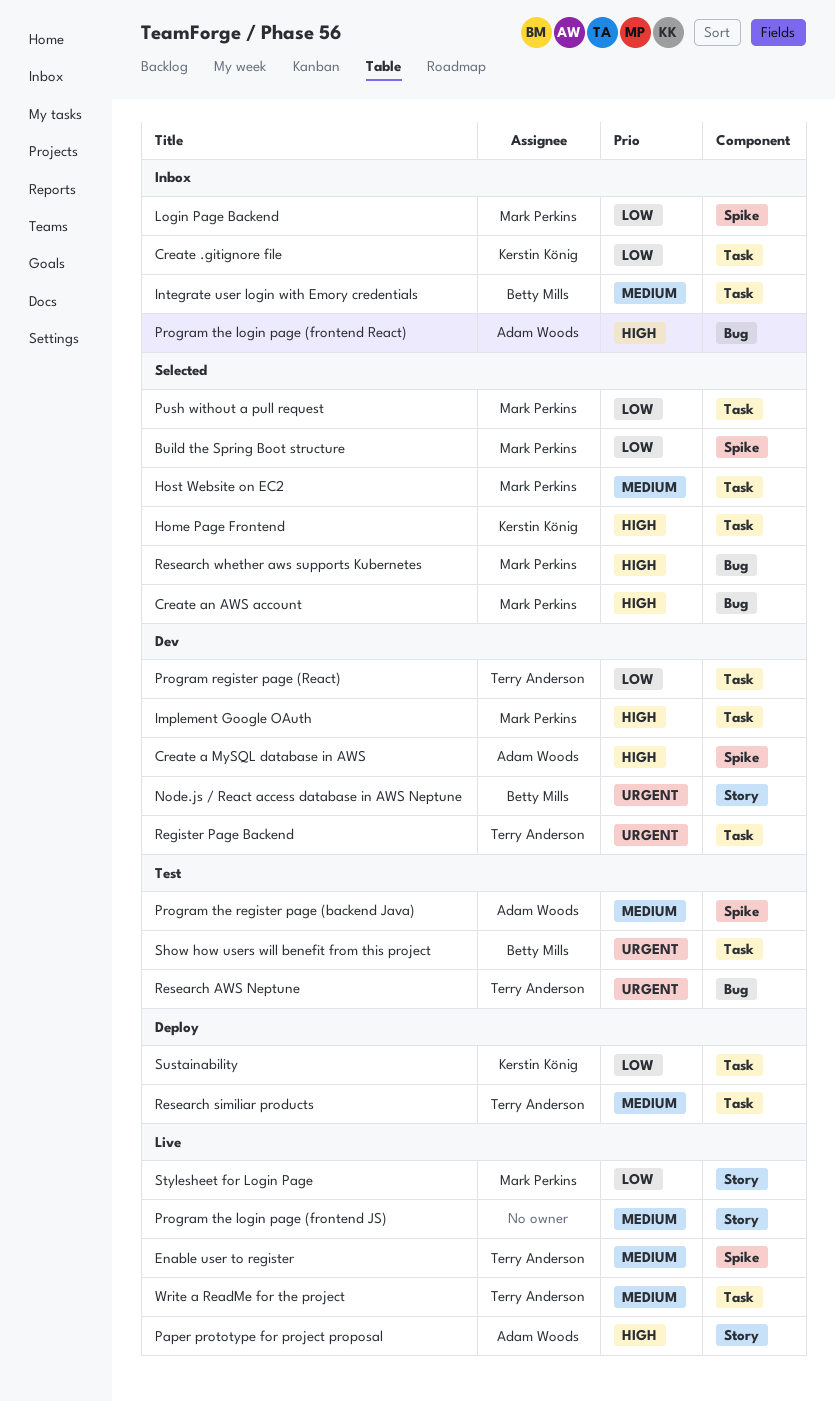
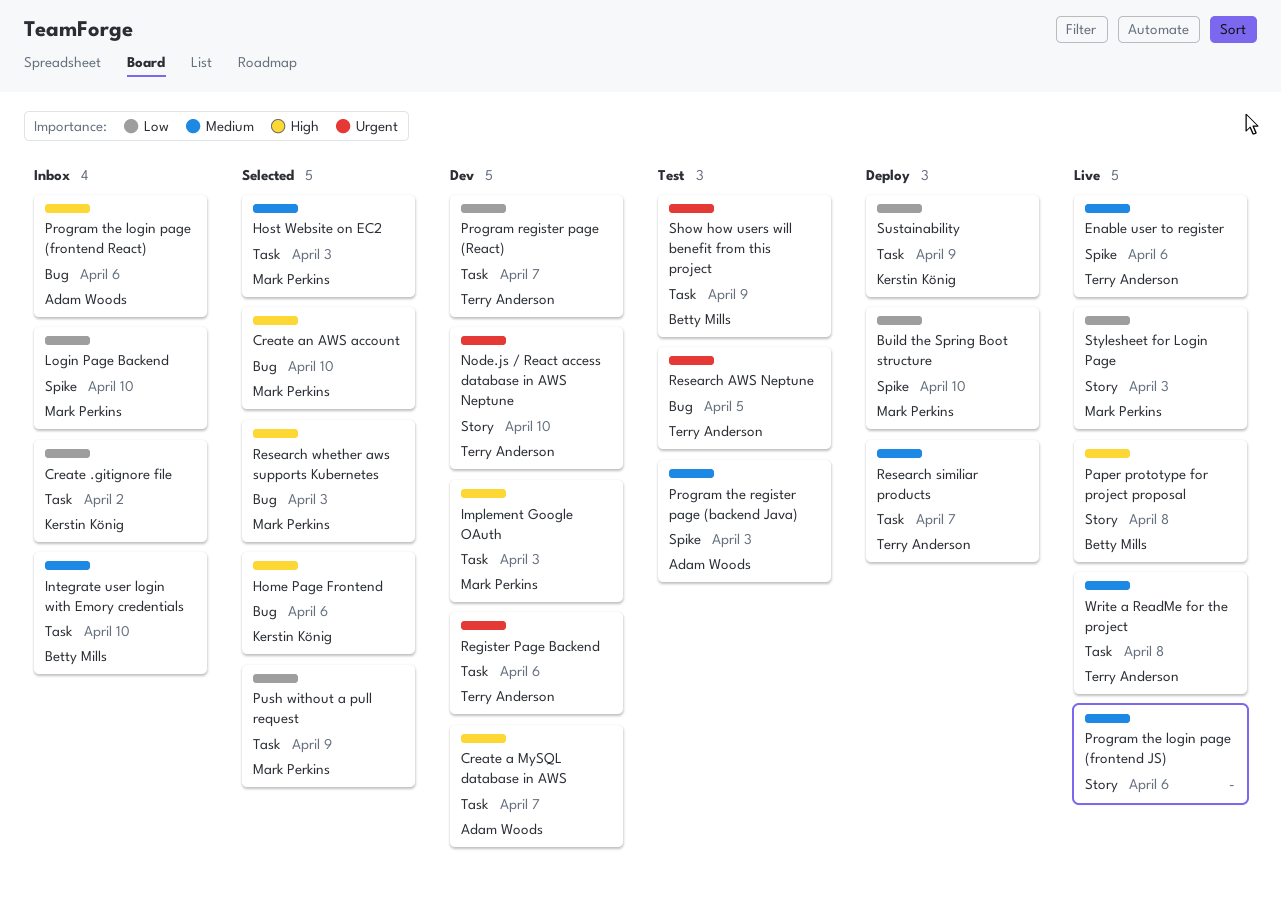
Build the Spring Boot structure, status: Selected -> Deploy
Create a MySQL database in AWS, label: Spike -> Task
Home Page Frontend, label: Task -> Bug
Node.js / React access database in AWS Neptune, owner: Betty Mills -> Terry Anderson
Paper prototype for project proposal, owner: Adam Woods -> Betty Mills

